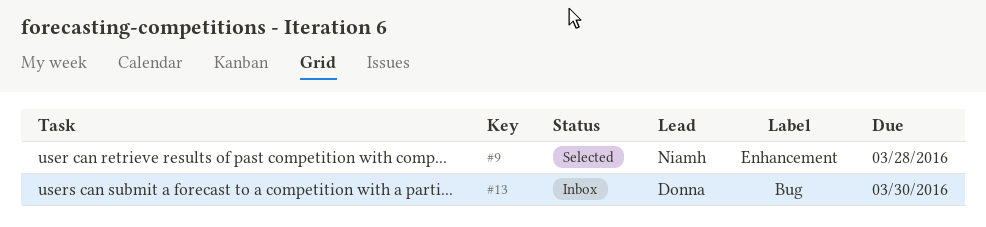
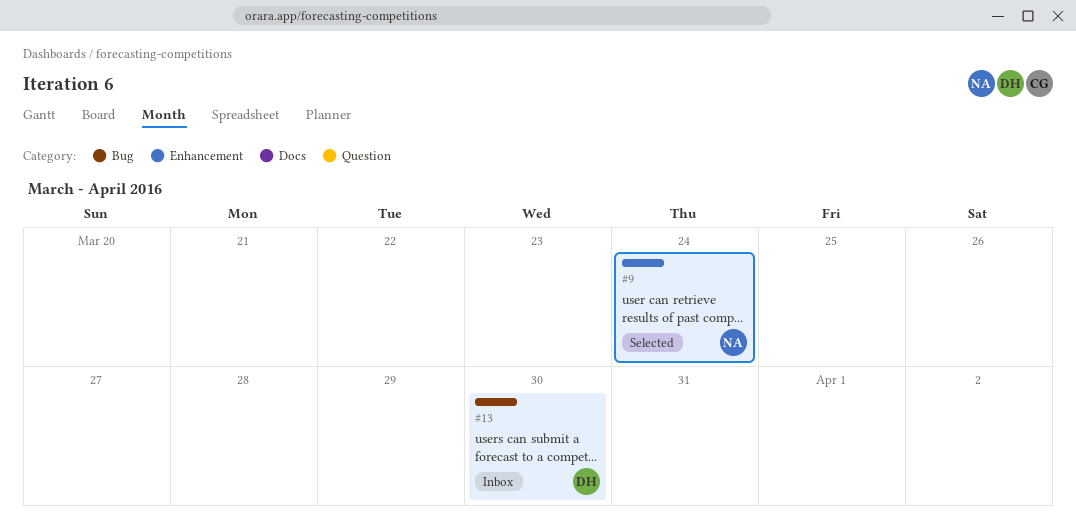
#9, due: Mar 28 -> Mar 24

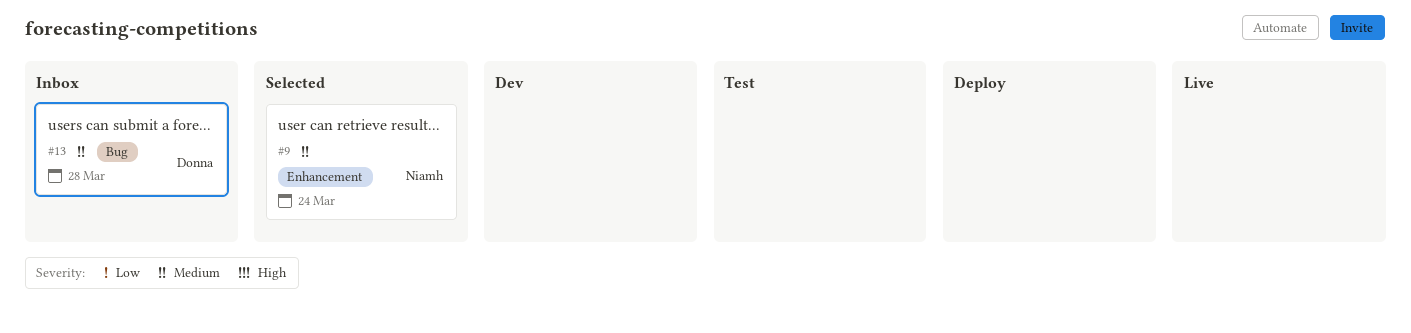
#13, due: Mar 30 -> Mar 28

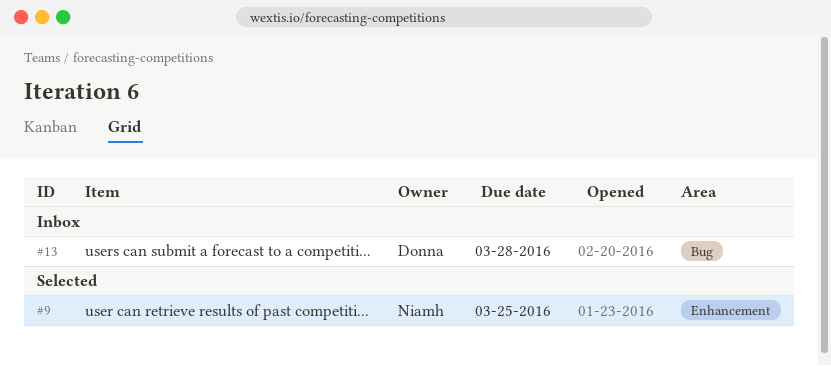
#9, due: Mar 24 -> Mar 25

